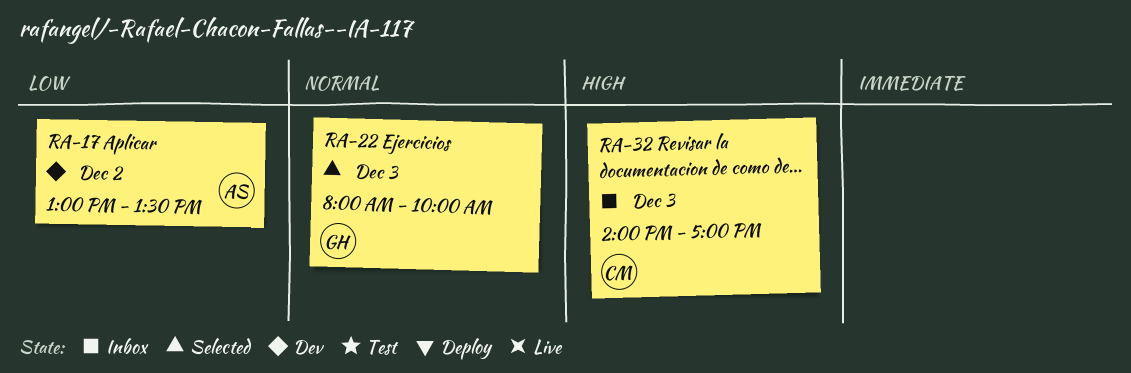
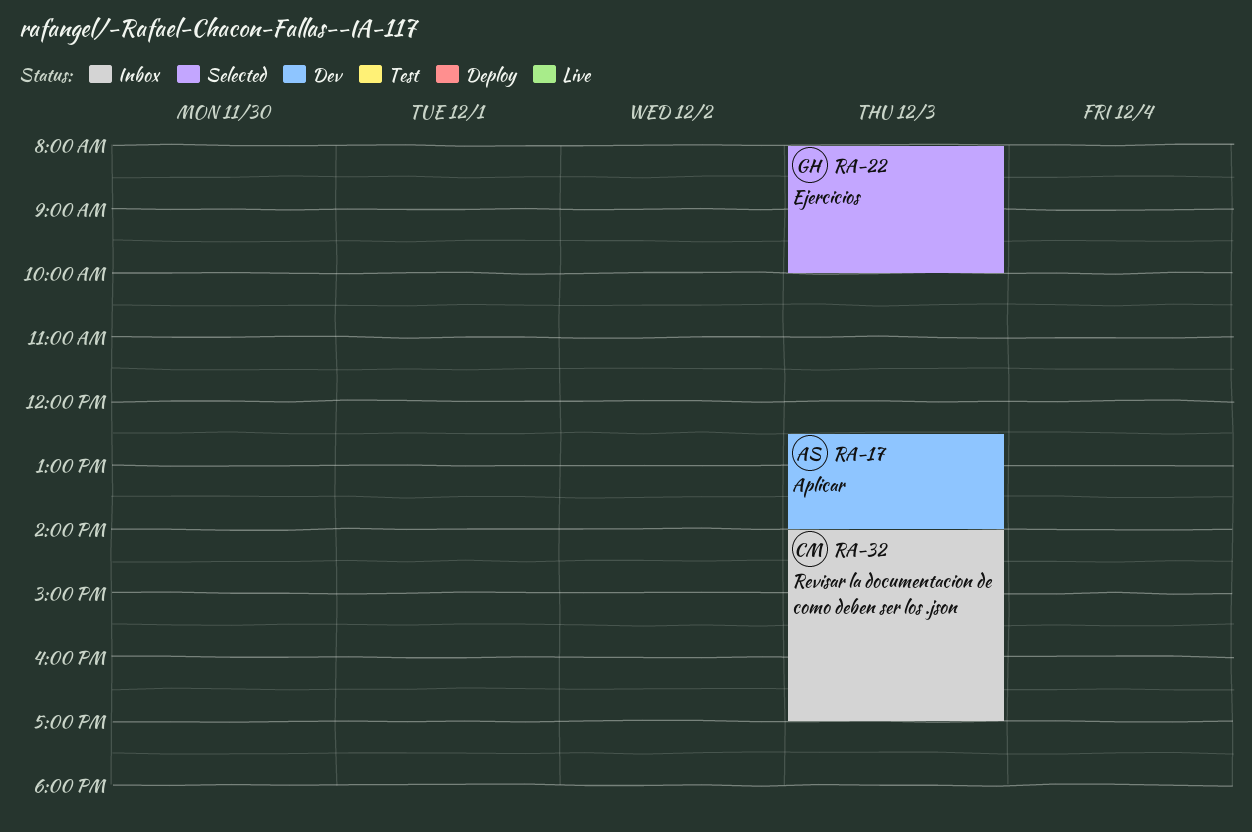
RA-17, day: Dec 2 -> Dec 3
RA-17, begins: 13:00 -> 12:30
RA-17, ends: 13:30 -> 14:00

